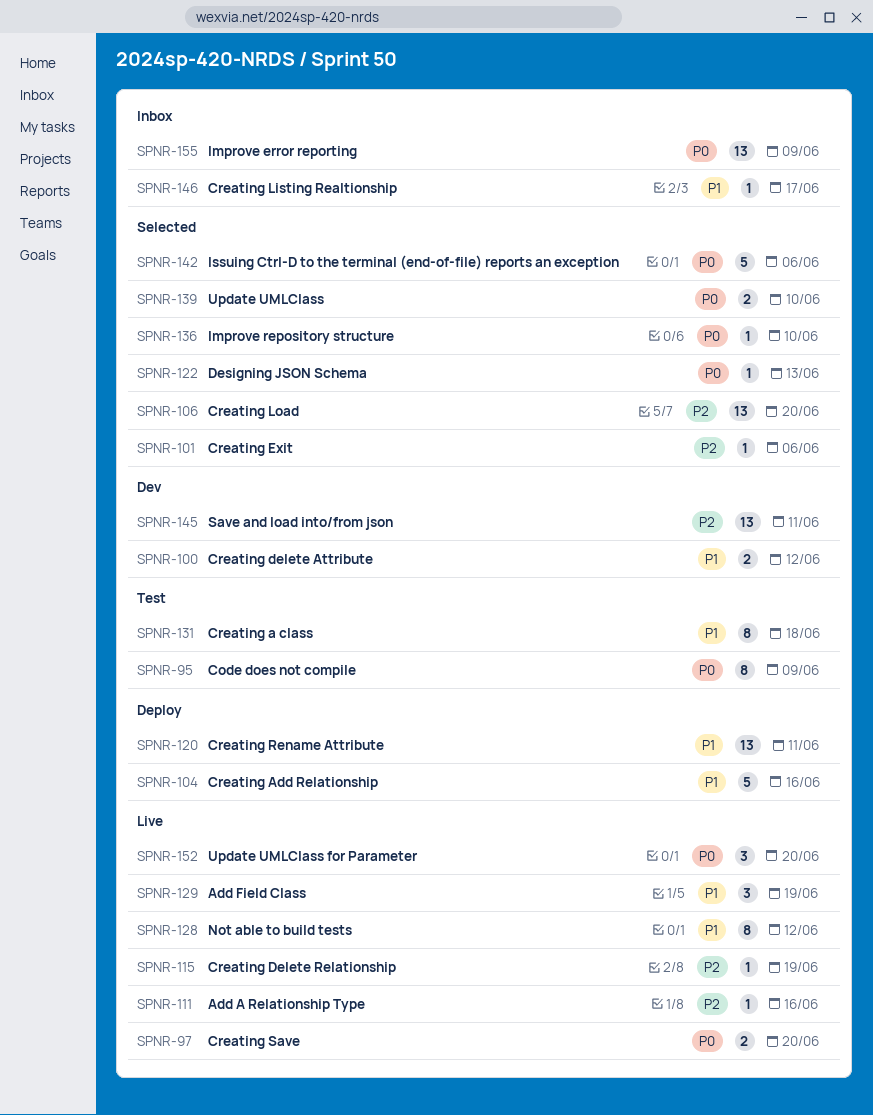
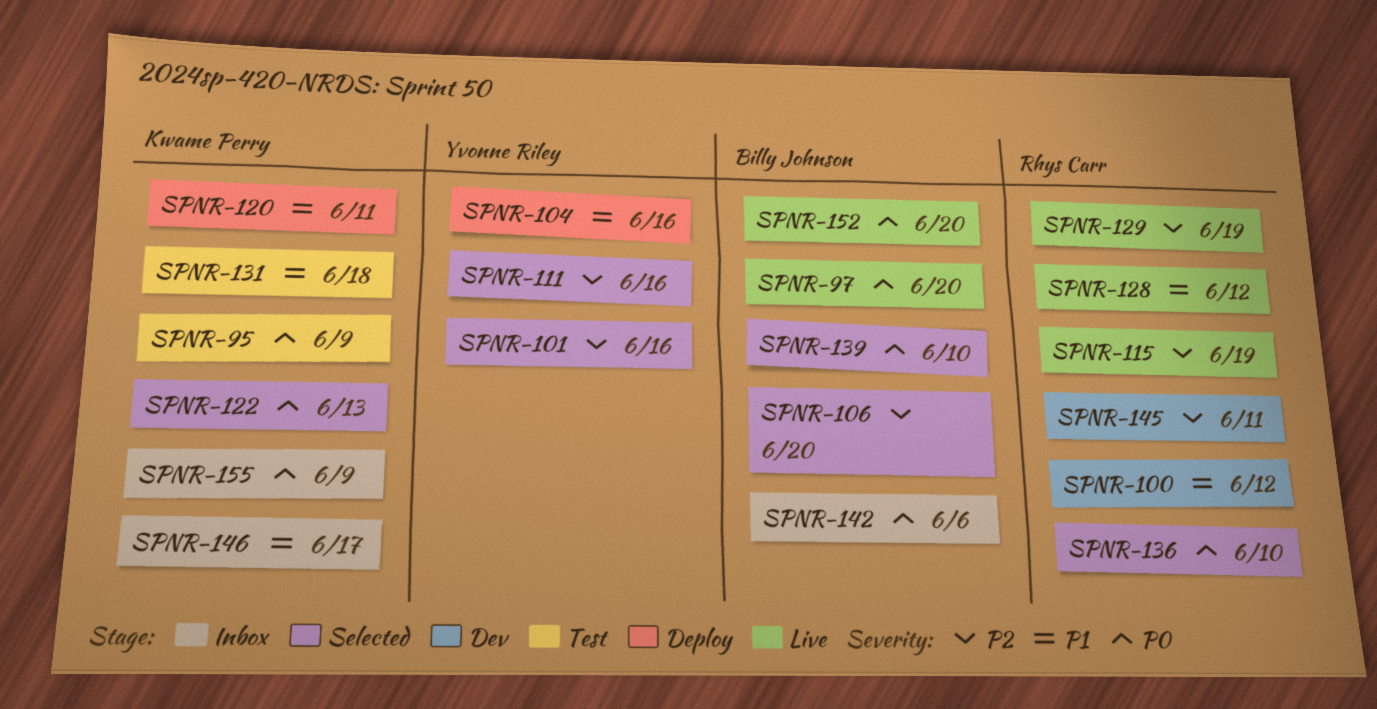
SPNR-101, due: Jun 6 -> Jun 16
SPNR-111, status: Live -> Selected
SPNR-129, priority: P1 -> P2
SPNR-142, status: Selected -> Inbox

